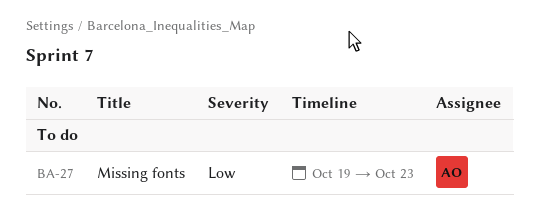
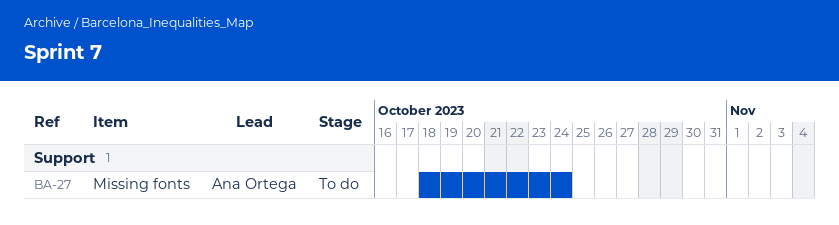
BA-27, start: Oct 19 -> Oct 18
BA-27, due: Oct 23 -> Oct 24

